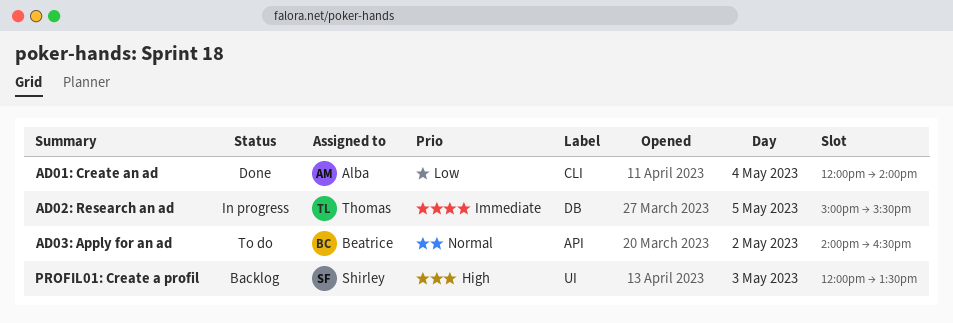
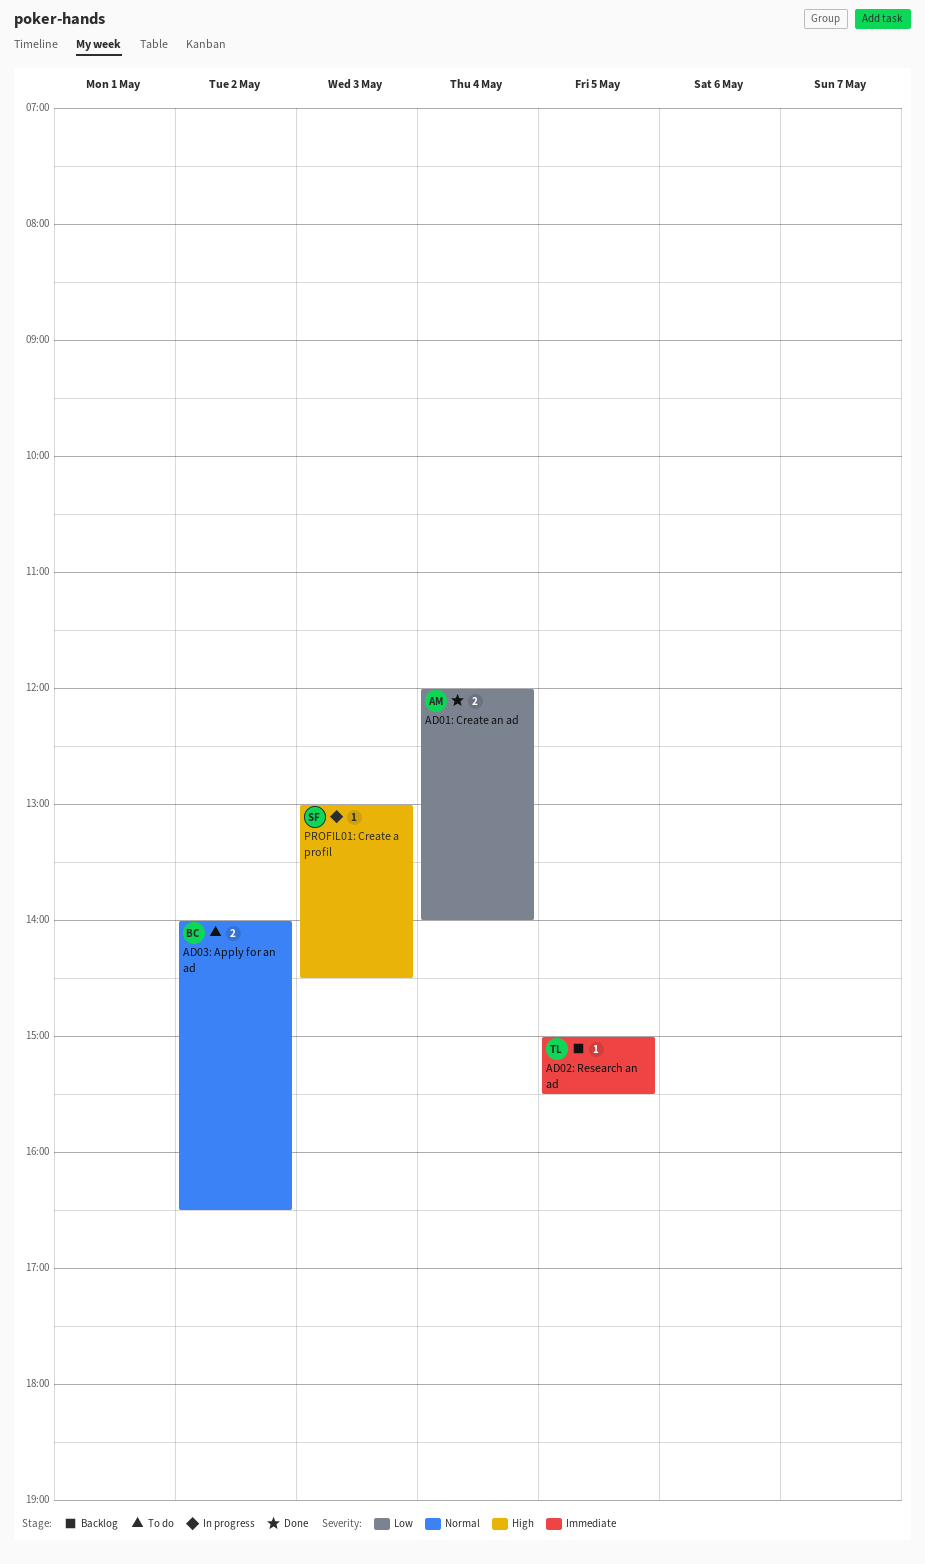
AD02: Research an ad, status: In progress -> Backlog
PROFIL01: Create a profil, status: Backlog -> In progress
PROFIL01: Create a profil, begins: 12:00 -> 13:00
PROFIL01: Create a profil, ends: 13:30 -> 14:30

